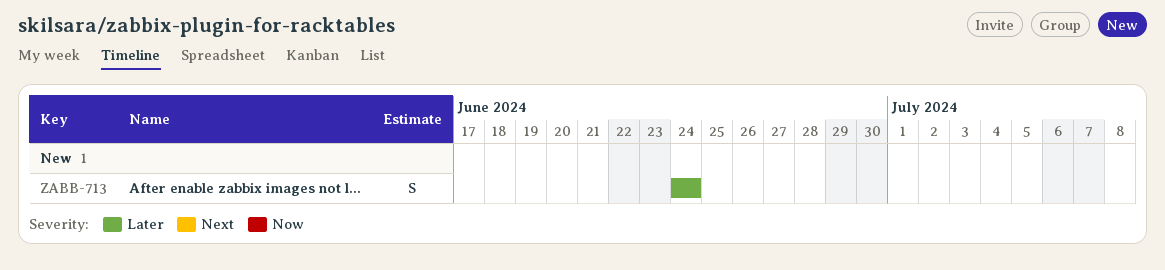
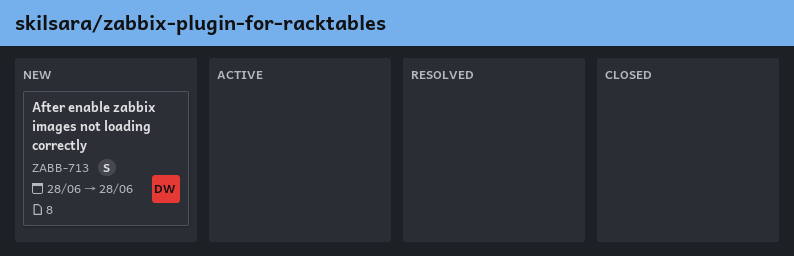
ZABB-713, start: Jun 24 -> Jun 28
ZABB-713, due: Jun 24 -> Jun 28

